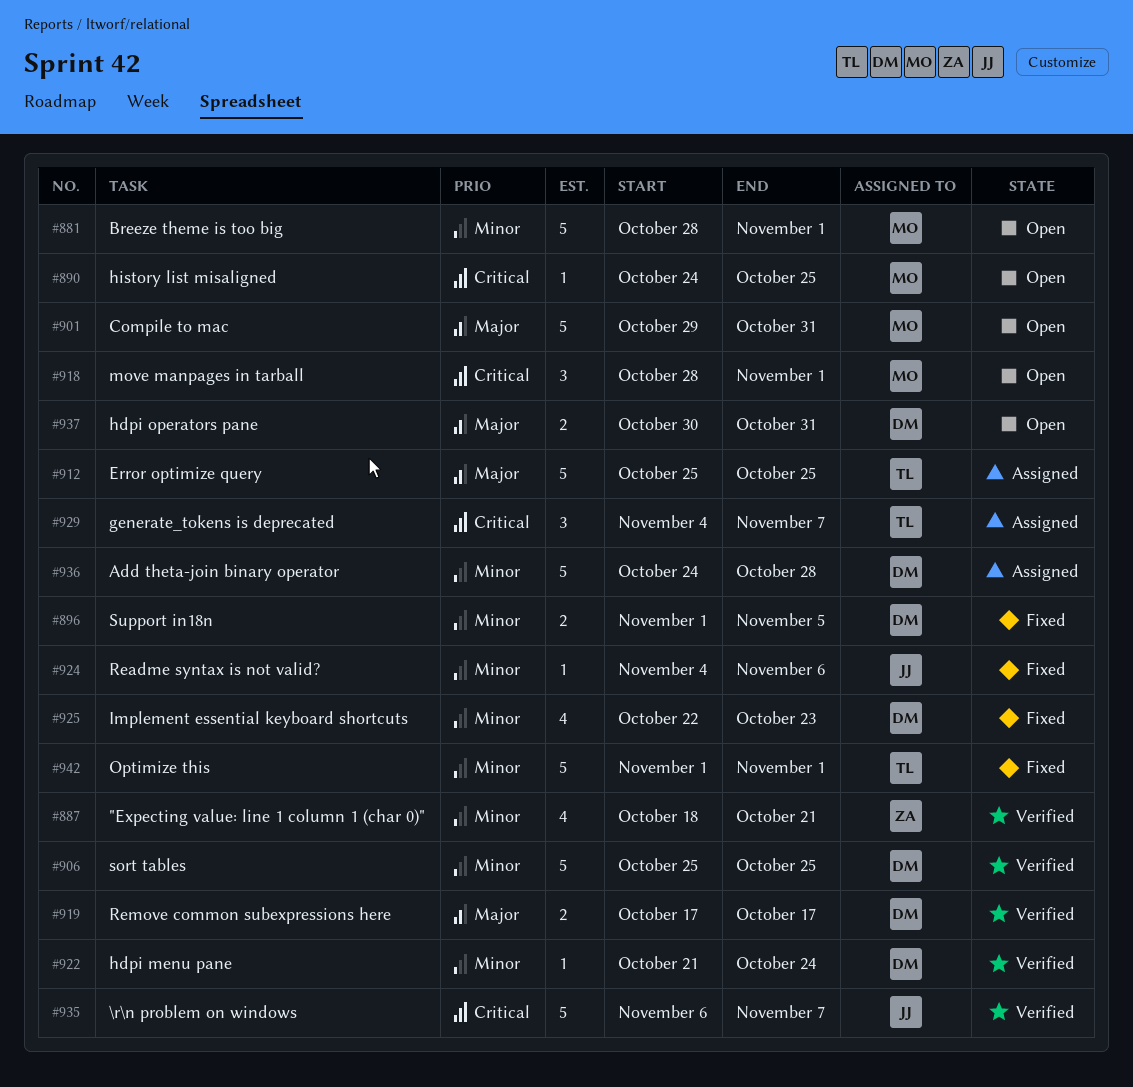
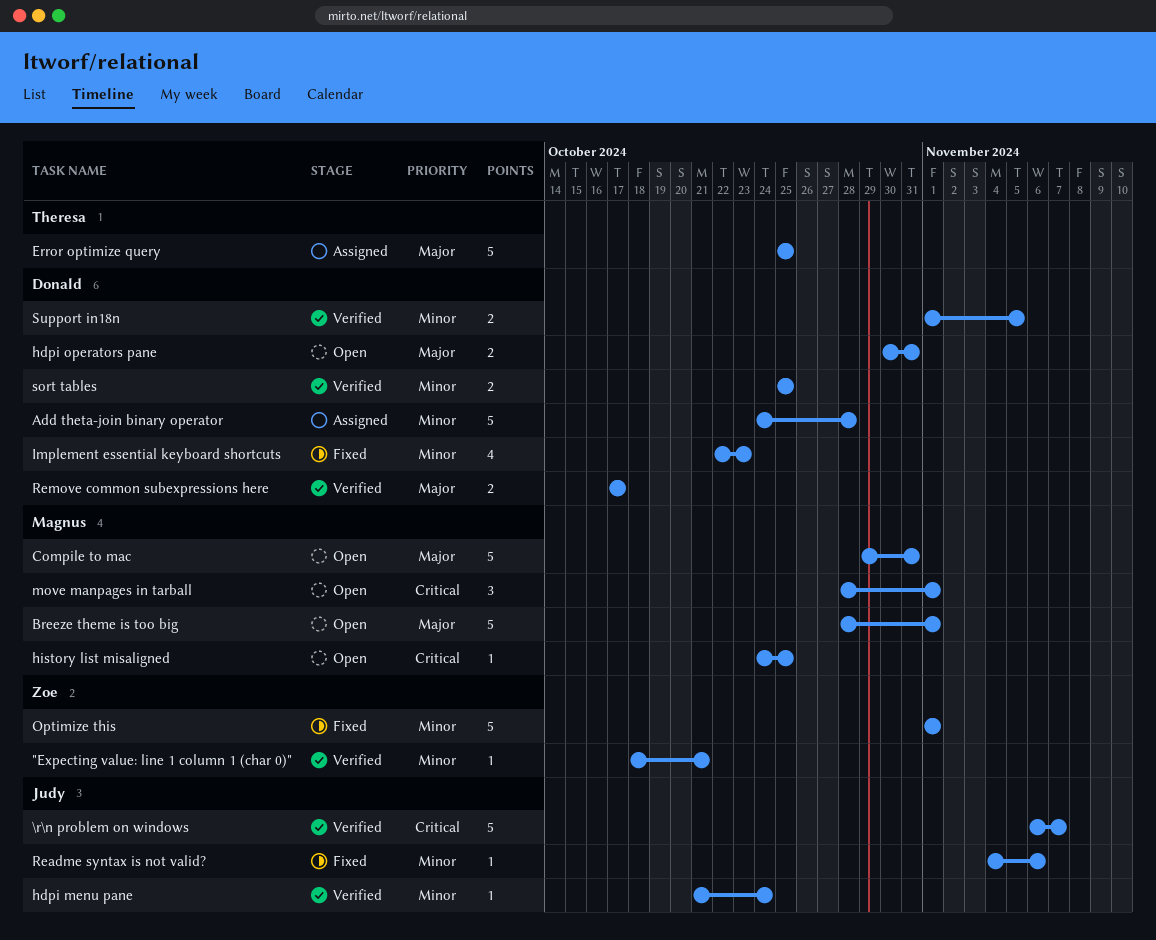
"Expecting value: line 1 column 1 (char 0)", estimate: 4 -> 1
Breeze theme is too big, priority: Minor -> Major
generate_tokens is deprecated: present -> none
hdpi menu pane, owner: Donald -> Judy
Optimize this, owner: Theresa -> Zoe
sort tables, estimate: 5 -> 2
Support in18n, status: Fixed -> Verified

